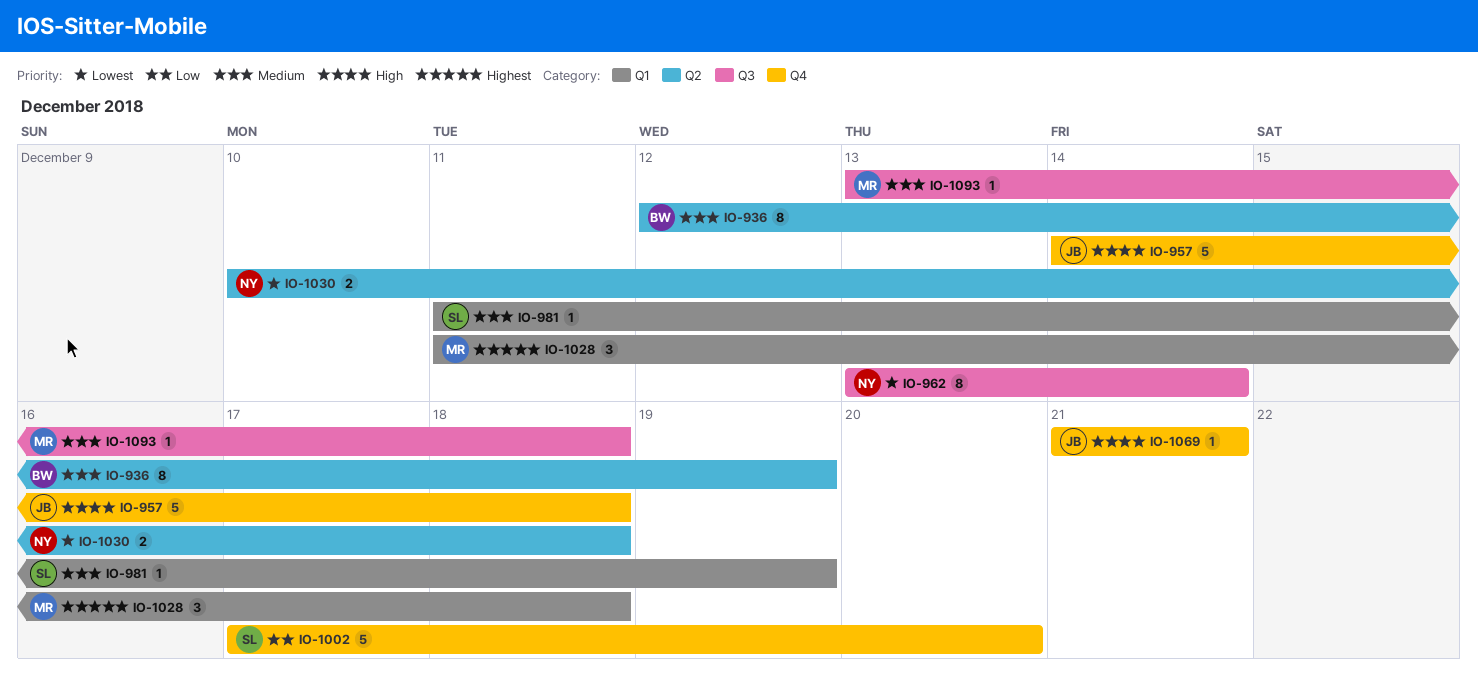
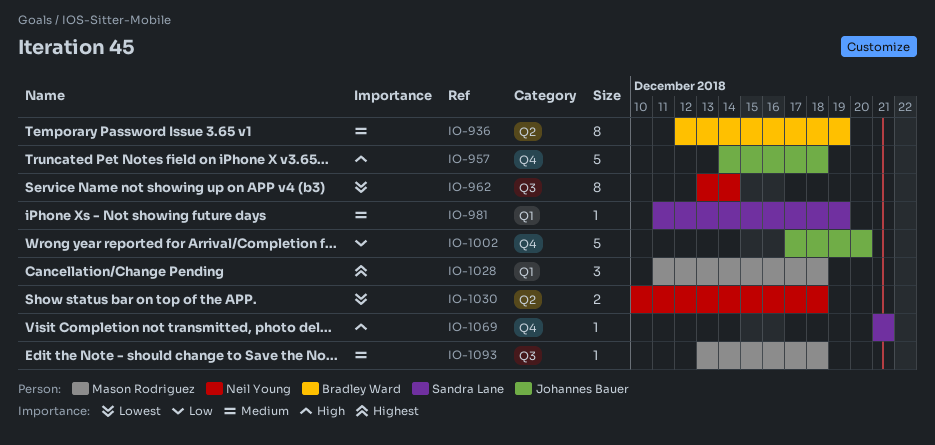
IO-1002, owner: Sandra Lane -> Johannes Bauer
IO-1069, owner: Johannes Bauer -> Sandra Lane

